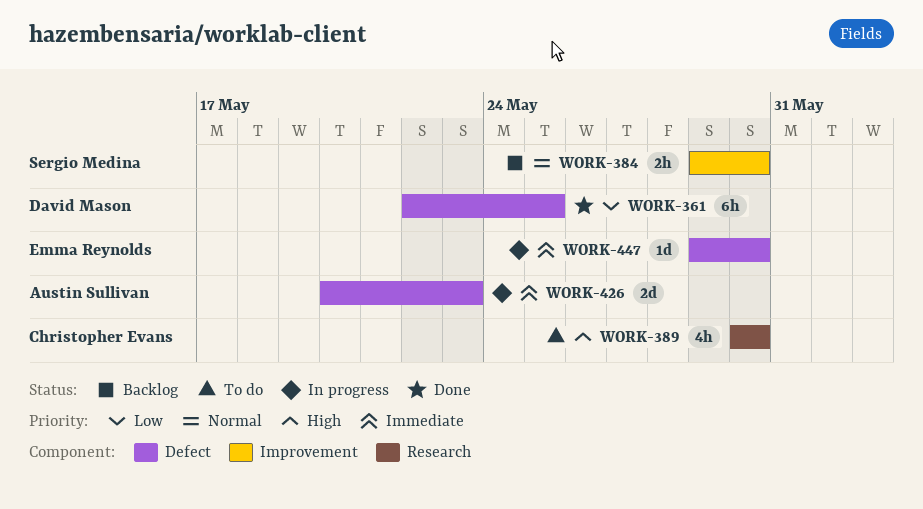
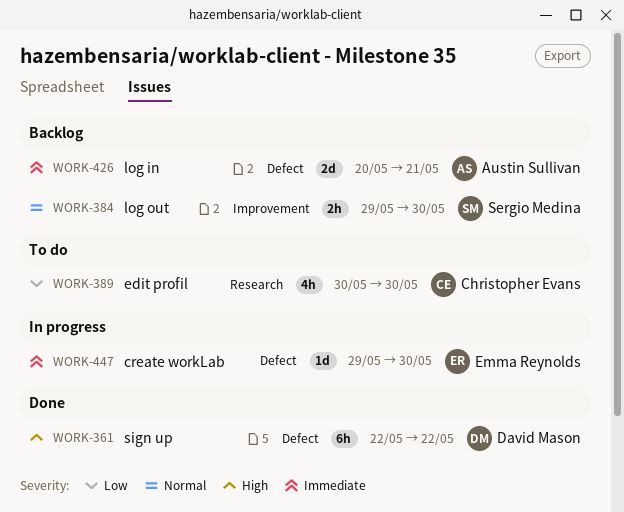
WORK-361, priority: Low -> High
WORK-361, due: May 25 -> May 22
WORK-389, priority: High -> Low
WORK-426, status: In progress -> Backlog
WORK-426, due: May 23 -> May 21

